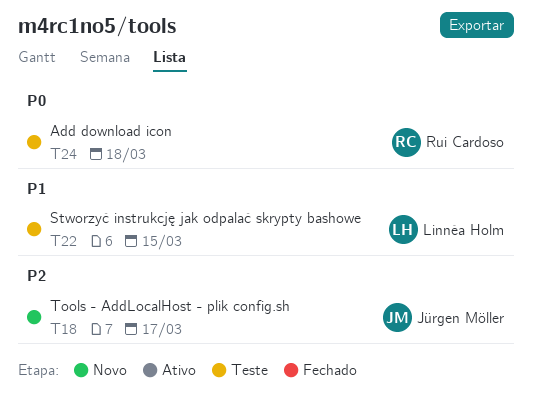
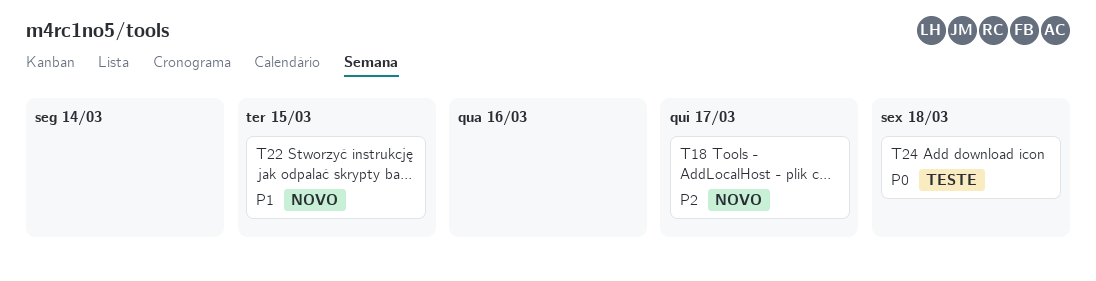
T22, status: Teste -> Novo

